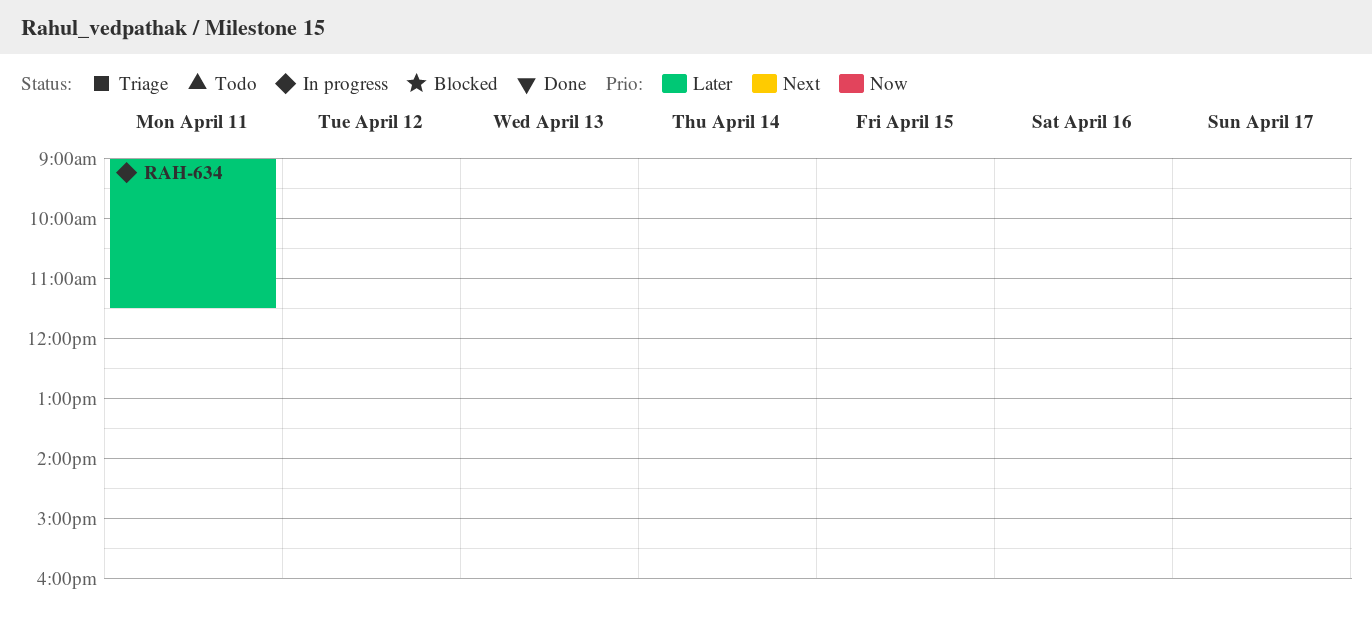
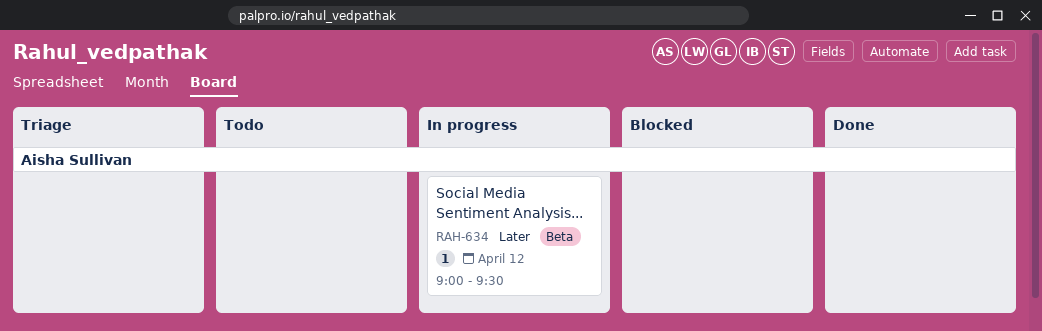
RAH-634, day: Apr 11 -> Apr 12
RAH-634, ends: 11:30 -> 09:30

